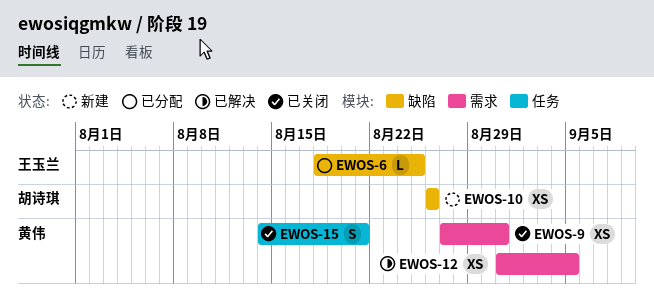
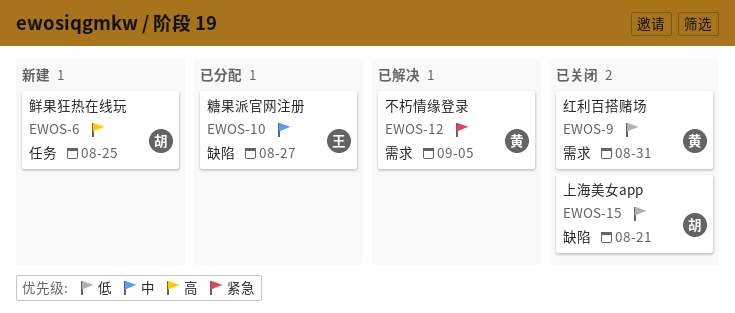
EWOS-6, status: 已分配 -> 新建
EWOS-6, owner: 王玉兰 -> 胡诗琪
EWOS-6, label: 缺陷 -> 任务
EWOS-10, status: 新建 -> 已分配
EWOS-10, owner: 胡诗琪 -> 王玉兰
EWOS-10, due: Aug 26 -> Aug 27
EWOS-15, owner: 黄伟 -> 胡诗琪
EWOS-15, label: 任务 -> 缺陷

